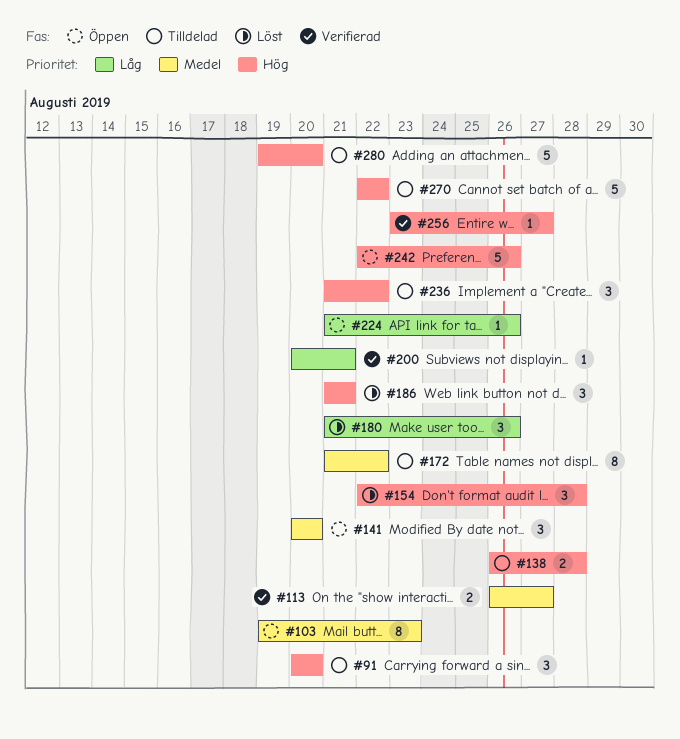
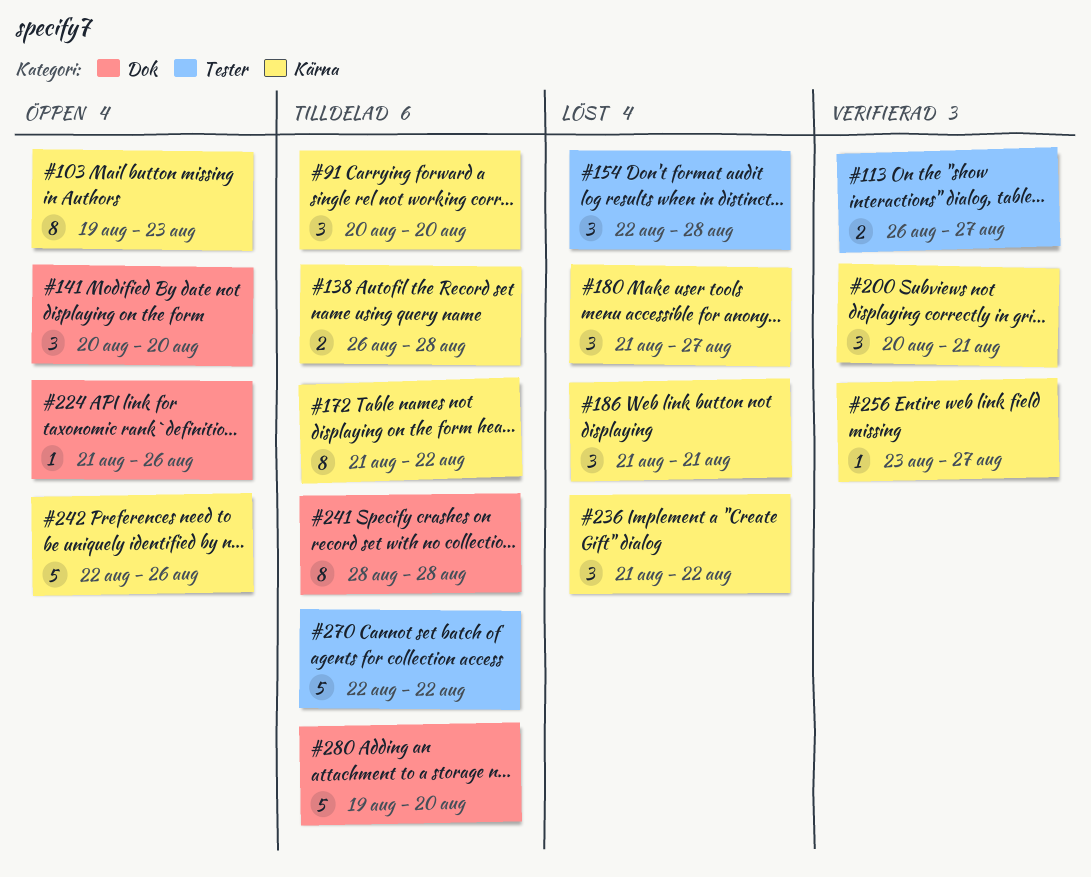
#180, due: Aug 26 -> Aug 27
#200, estimate: 1 -> 3
#236, status: Tilldelad -> Löst
#241: none -> present

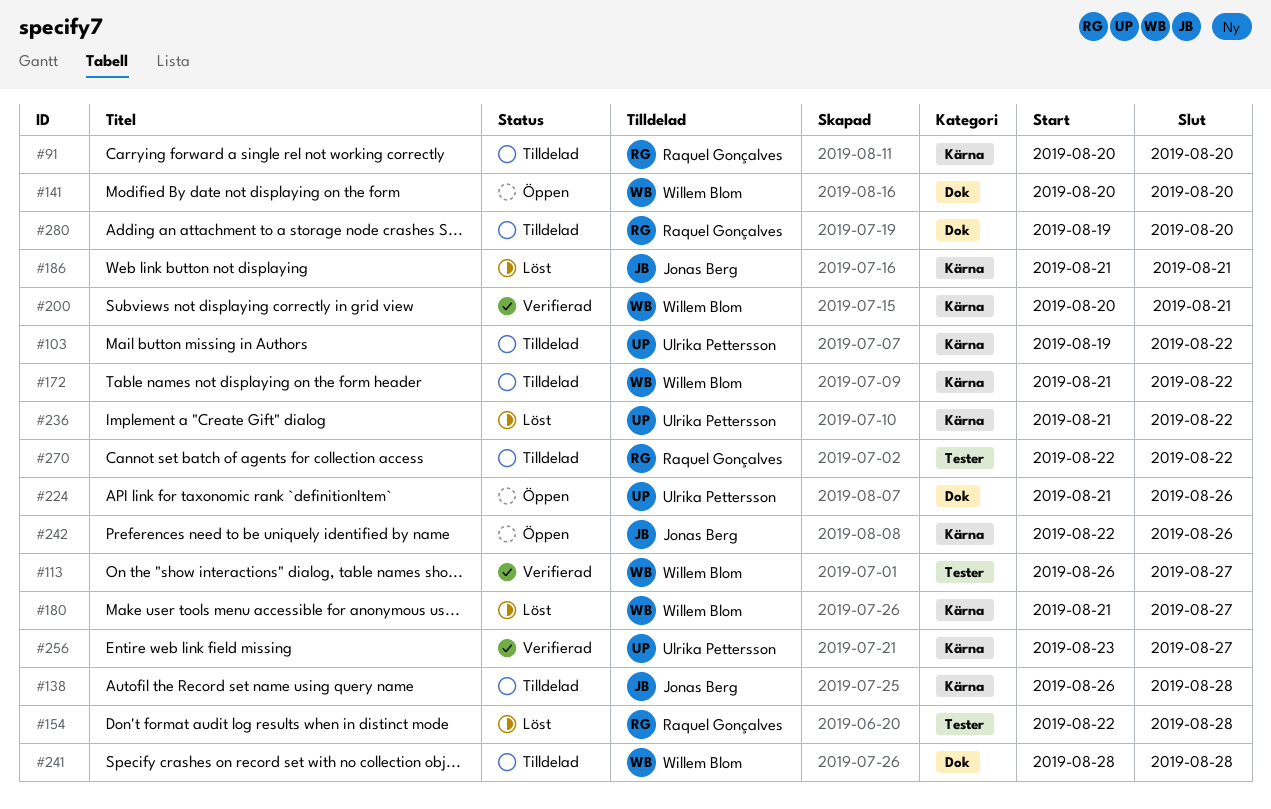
#103, status: Öppen -> Tilldelad
#103, due: Aug 23 -> Aug 22

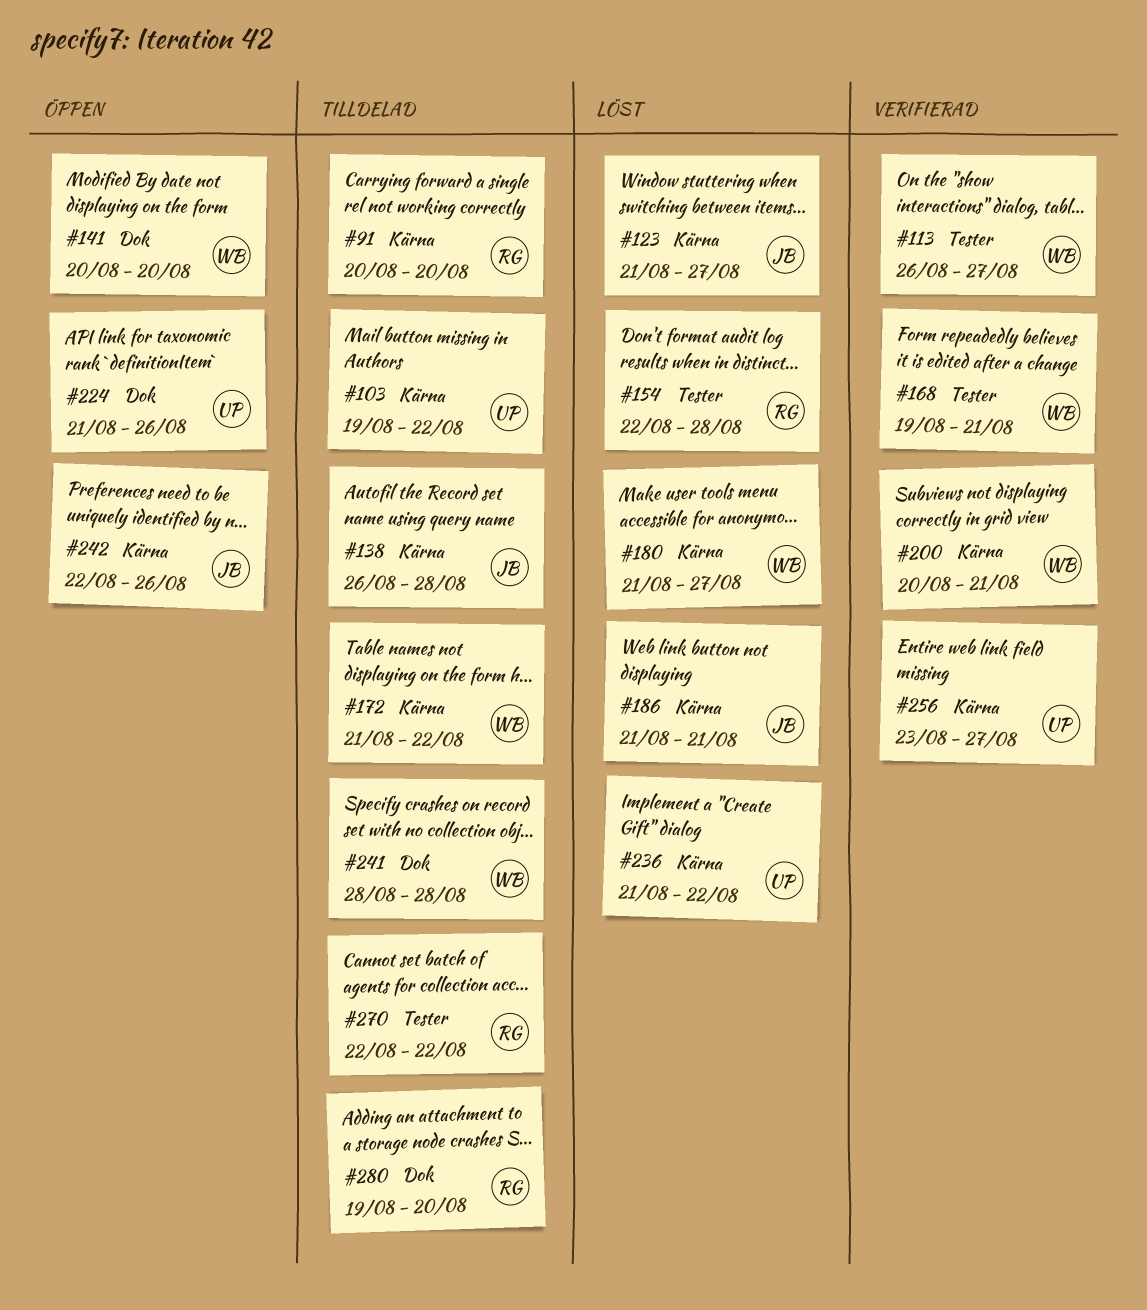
#123: none -> present
#168: none -> present

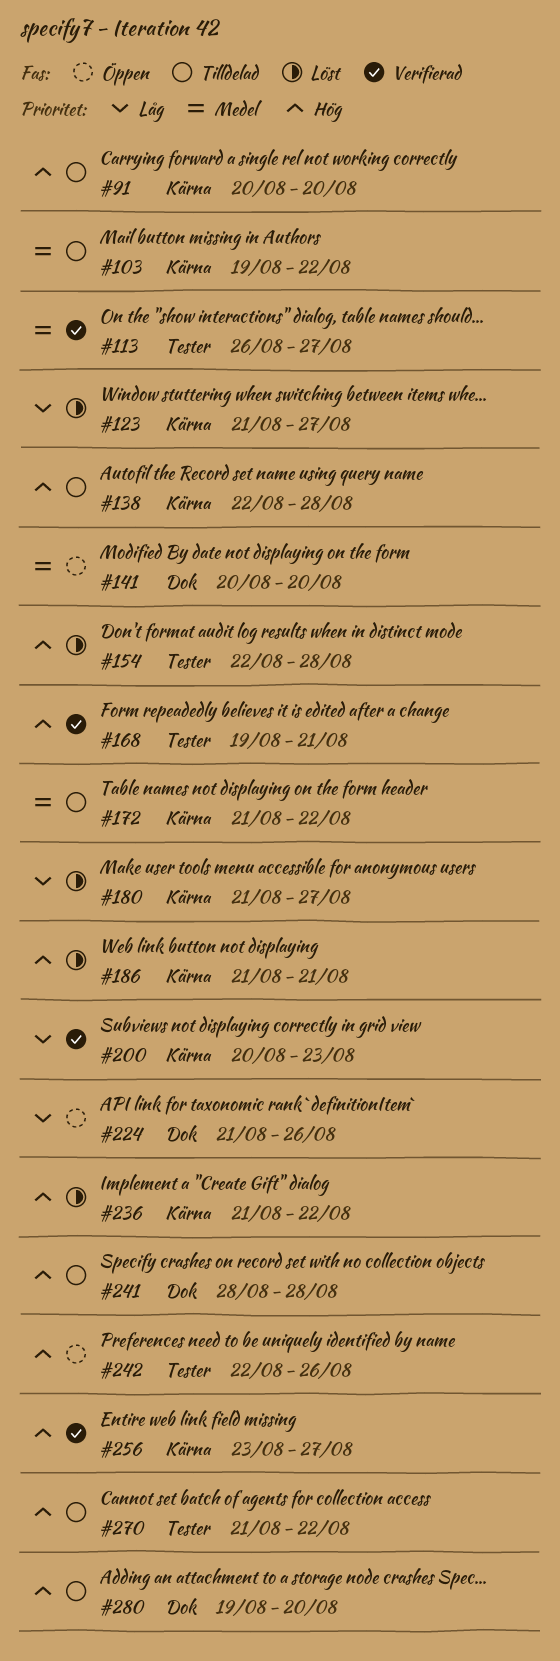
#138, start: Aug 26 -> Aug 22
#200, due: Aug 21 -> Aug 23
#242, label: Kärna -> Tester
#270, start: Aug 22 -> Aug 21

